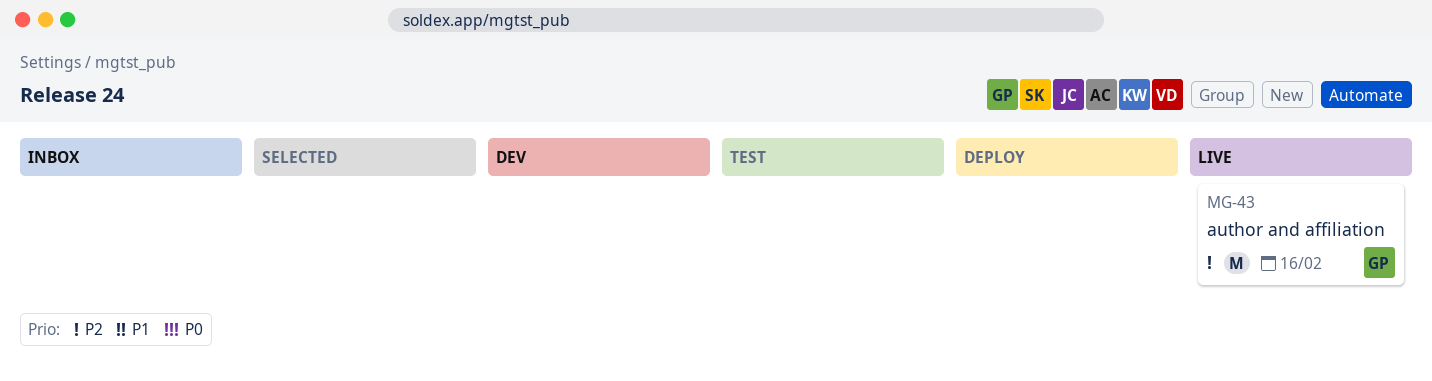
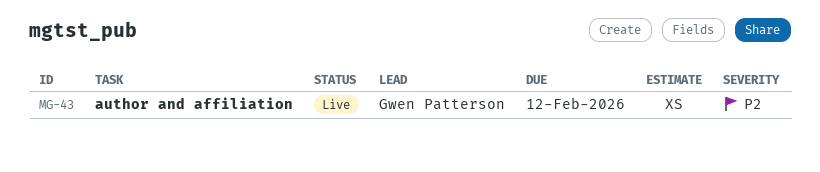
MG-43, estimate: M -> XS
MG-43, due: Feb 16 -> Feb 12

